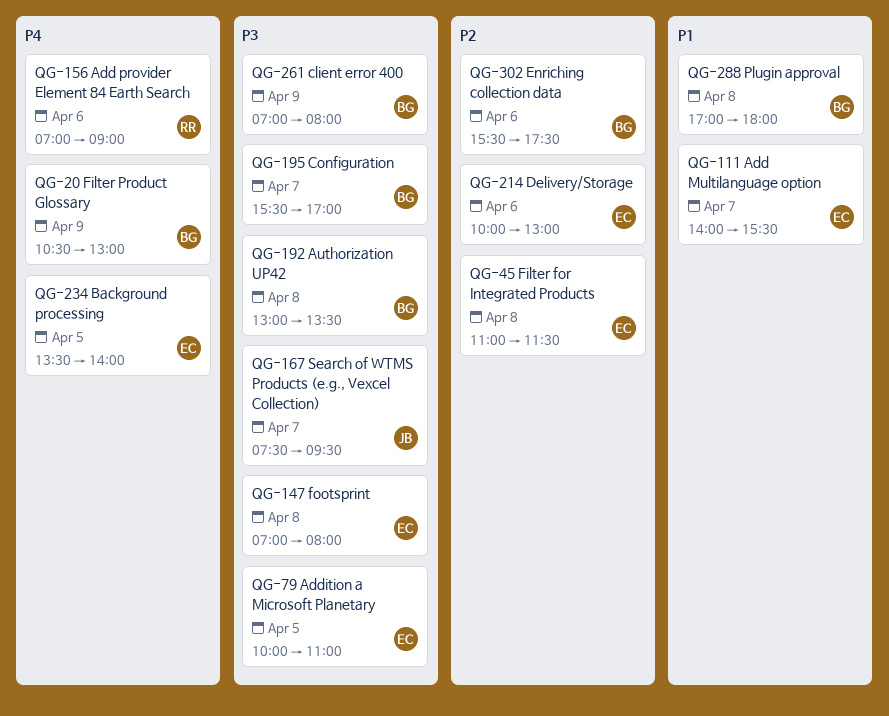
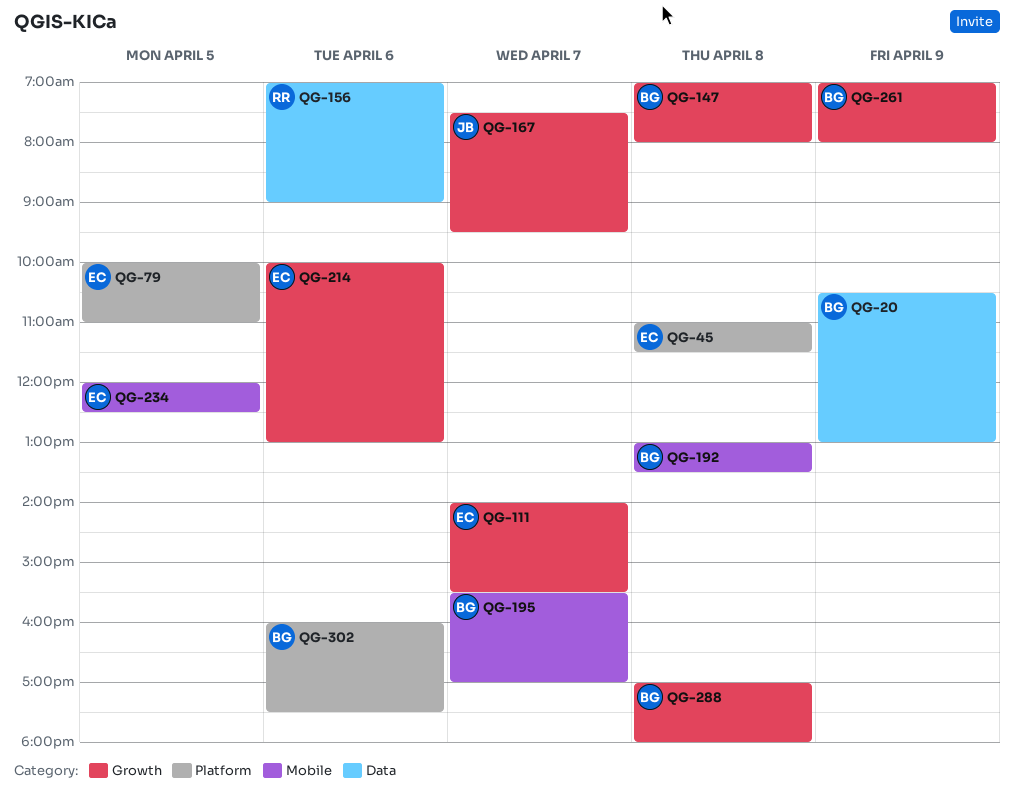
QG-147, owner: EC -> BG
QG-234, begins: 13:30 -> 12:00
QG-234, ends: 14:00 -> 12:30
QG-302, begins: 15:30 -> 16:00

